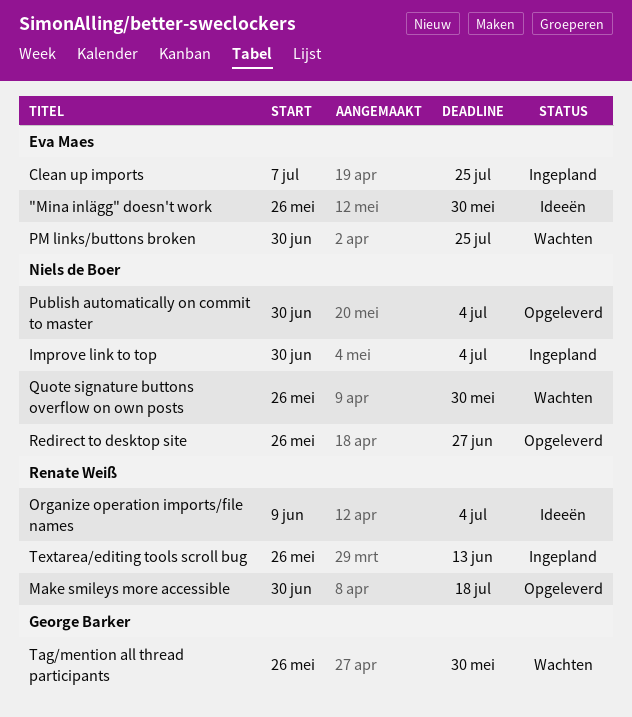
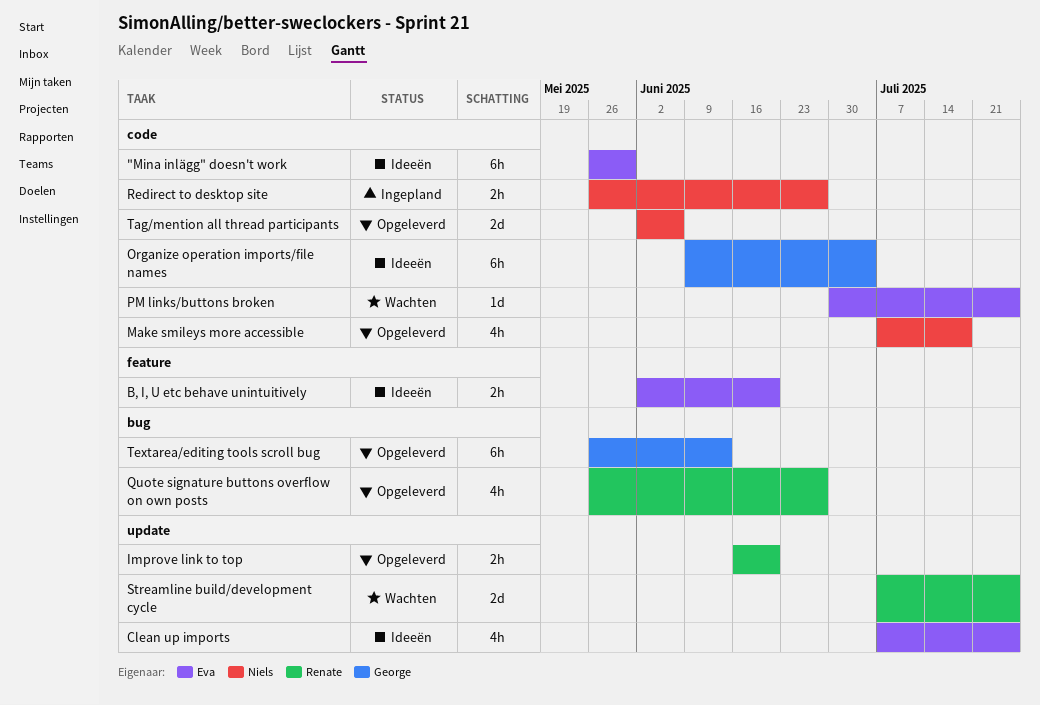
B, I, U etc behave unintuitively: none -> present
Clean up imports, status: Ingepland -> Ideeën
Improve link to top, status: Ingepland -> Opgeleverd
Improve link to top, owner: Niels de Boer -> Renate Weiß
Improve link to top, start: Jun 30 -> Jun 16
Improve link to top, due: Jul 4 -> Jun 20
Make smileys more accessible, owner: Renate Weiß -> Niels de Boer
Make smileys more accessible, start: Jun 30 -> Jul 7
Organize operation imports/file names, owner: Renate Weiß -> George Barker
Publish automatically on commit to master: present -> none
Quote signature buttons overflow on own posts, status: Wachten -> Opgeleverd
Quote signature buttons overflow on own posts, owner: Niels de Boer -> Renate Weiß
Quote signature buttons overflow on own posts, due: May 30 -> Jun 27
Redirect to desktop site, status: Opgeleverd -> Ingepland
Streamline build/development cycle: none -> present
Tag/mention all thread participants, status: Wachten -> Opgeleverd
Tag/mention all thread participants, owner: George Barker -> Niels de Boer
Tag/mention all thread participants, start: May 26 -> Jun 2
Tag/mention all thread participants, due: May 30 -> Jun 6
Textarea/editing tools scroll bug, status: Ingepland -> Opgeleverd
Textarea/editing tools scroll bug, owner: Renate Weiß -> George Barker

